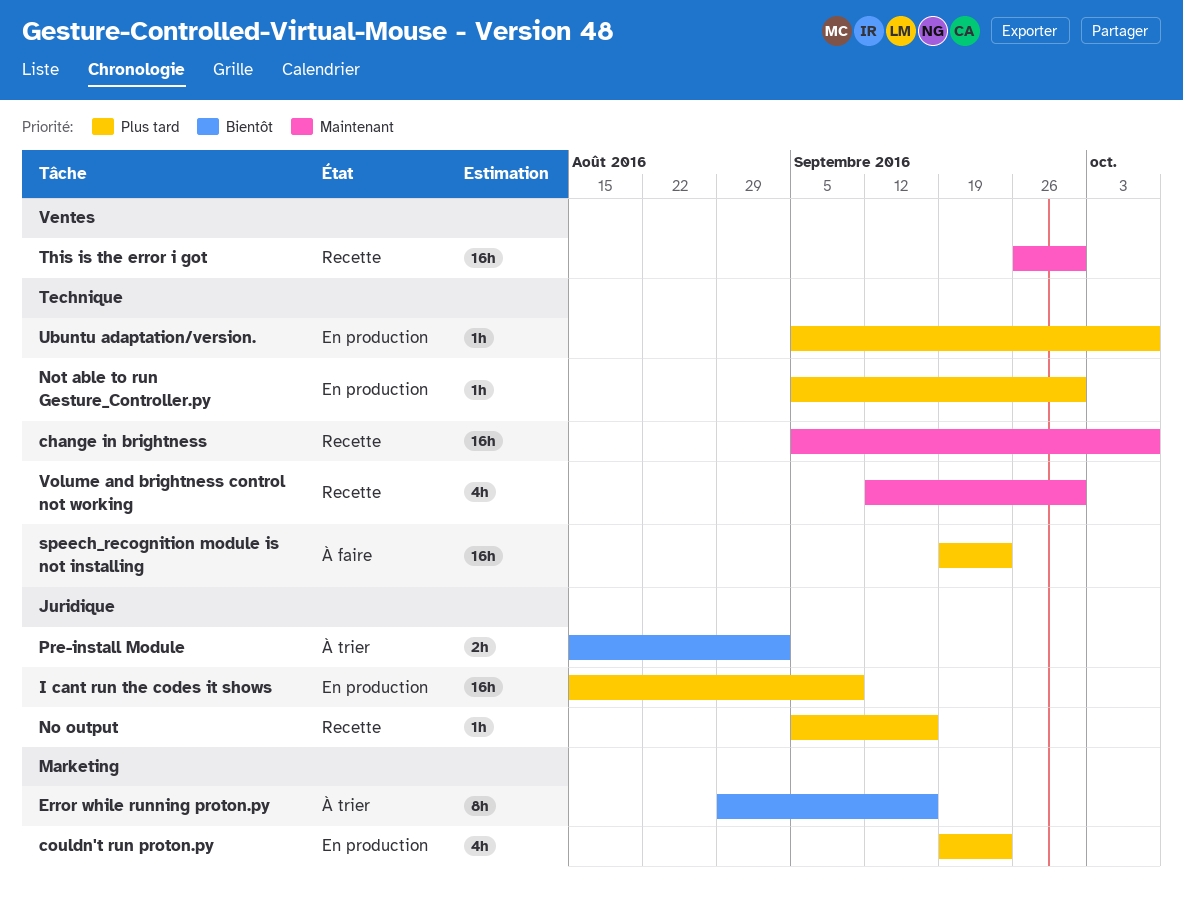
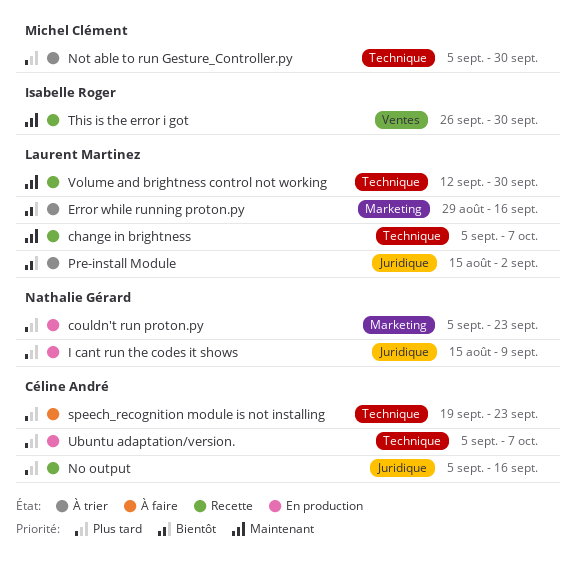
couldn't run proton.py, start: Sep 19 -> Sep 5
Not able to run Gesture_Controller.py, status: En production -> À trier

